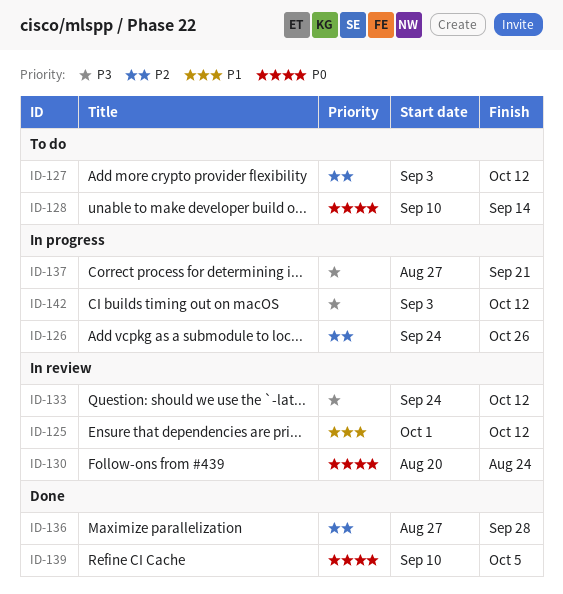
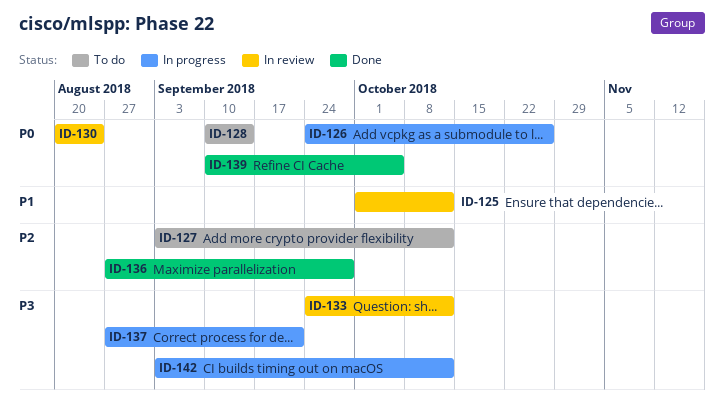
ID-126, priority: P2 -> P0

